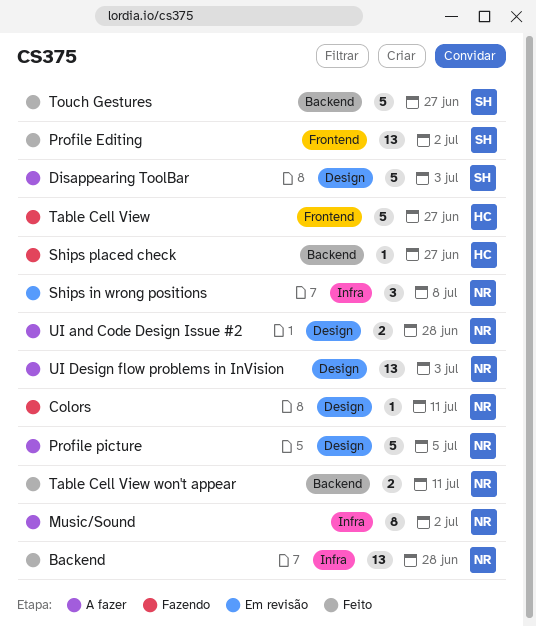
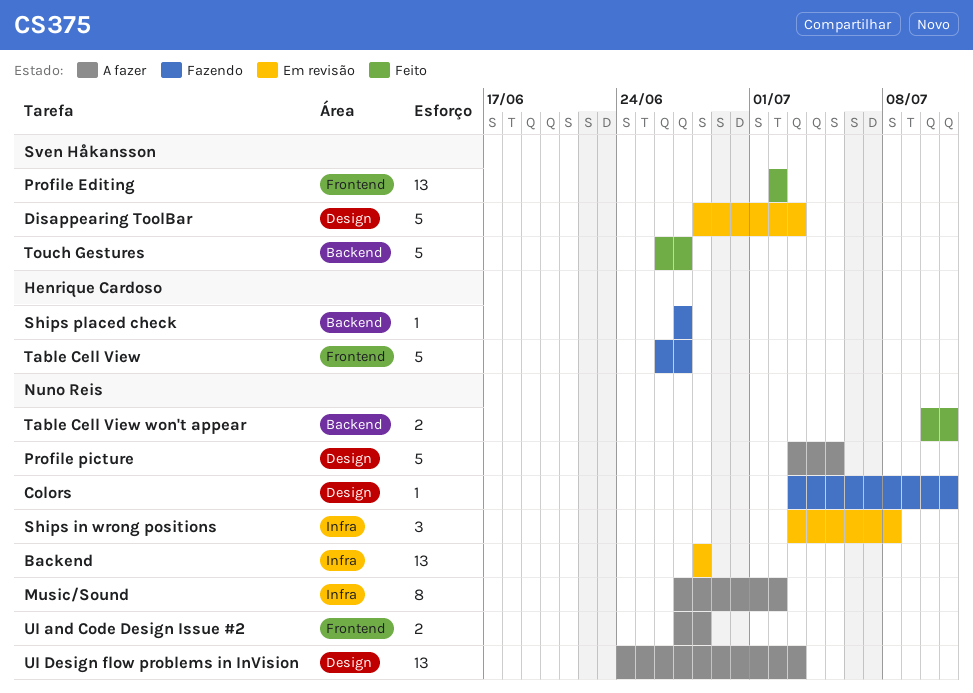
Backend, status: Feito -> Em revisão
Disappearing ToolBar, status: A fazer -> Em revisão
UI and Code Design Issue #2, label: Design -> Frontend

